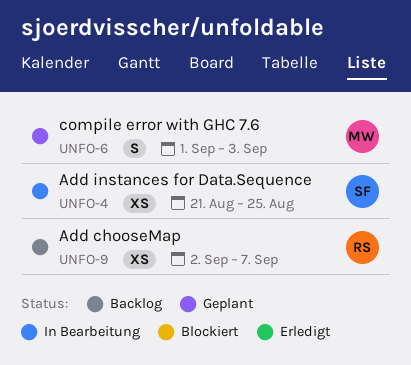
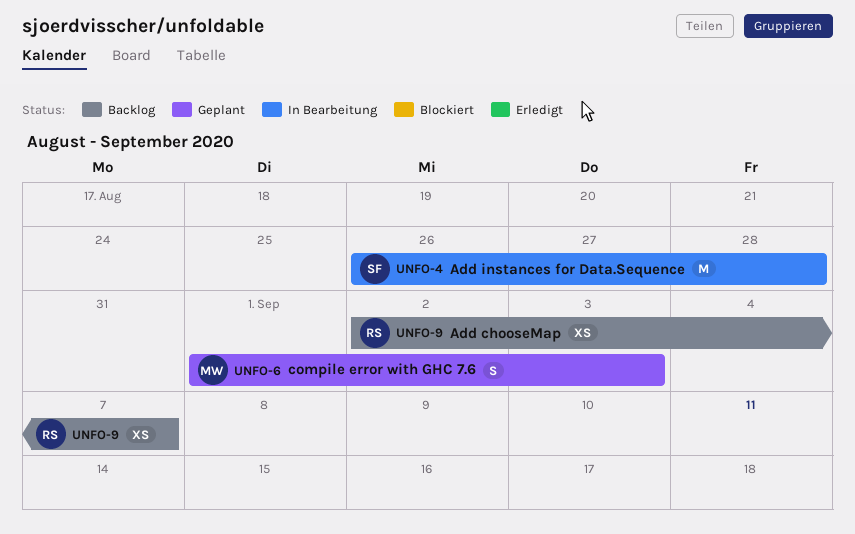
UNFO-4, estimate: XS -> M
UNFO-4, start: Aug 21 -> Aug 26
UNFO-4, due: Aug 25 -> Aug 28

